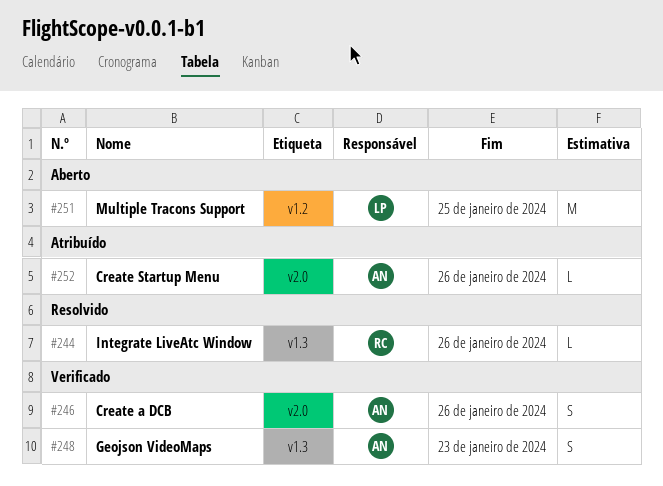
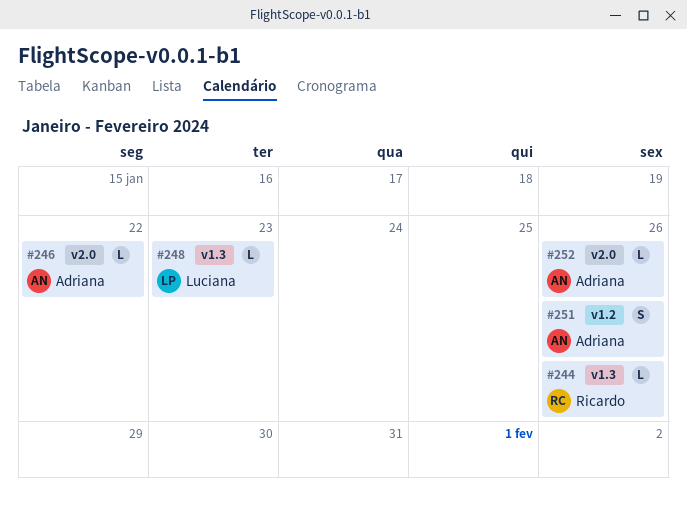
#246, estimate: S -> L
#246, due: Jan 26 -> Jan 22
#248, owner: Adriana -> Luciana
#248, estimate: S -> L
#251, owner: Luciana -> Adriana
#251, estimate: M -> S
#251, due: Jan 25 -> Jan 26

